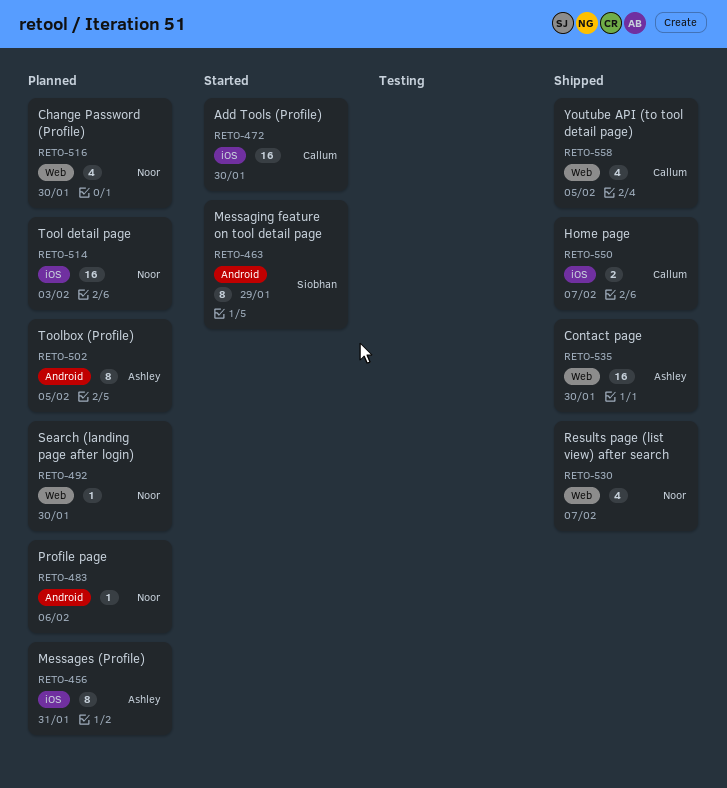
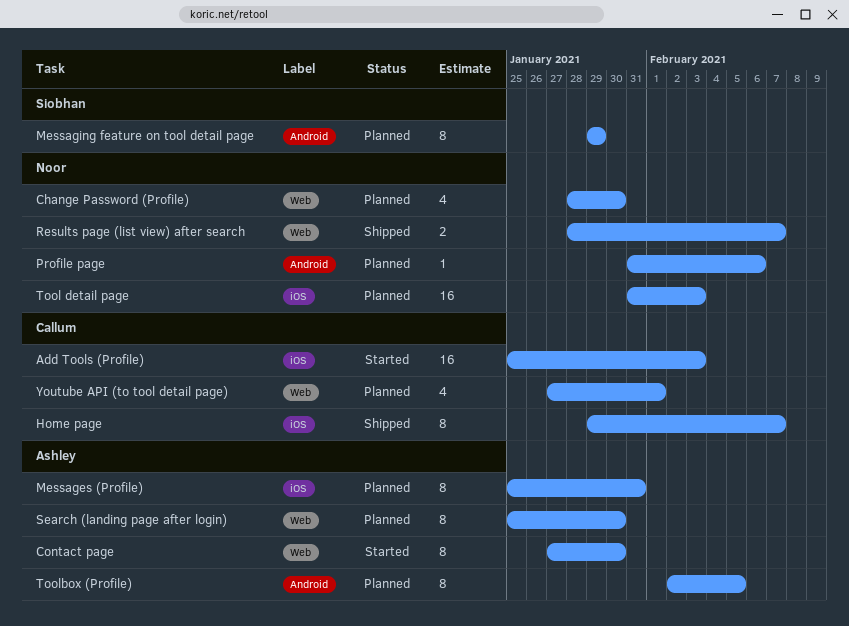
Add Tools (Profile), due: Jan 30 -> Feb 3
Contact page, status: Shipped -> Started
Contact page, estimate: 16 -> 8
Home page, estimate: 2 -> 8
Messaging feature on tool detail page, status: Started -> Planned
Results page (list view) after search, estimate: 4 -> 2
Search (landing page after login), owner: Noor -> Ashley
Search (landing page after login), estimate: 1 -> 8
Youtube API (to tool detail page), status: Shipped -> Planned
Youtube API (to tool detail page), due: Feb 5 -> Feb 1

